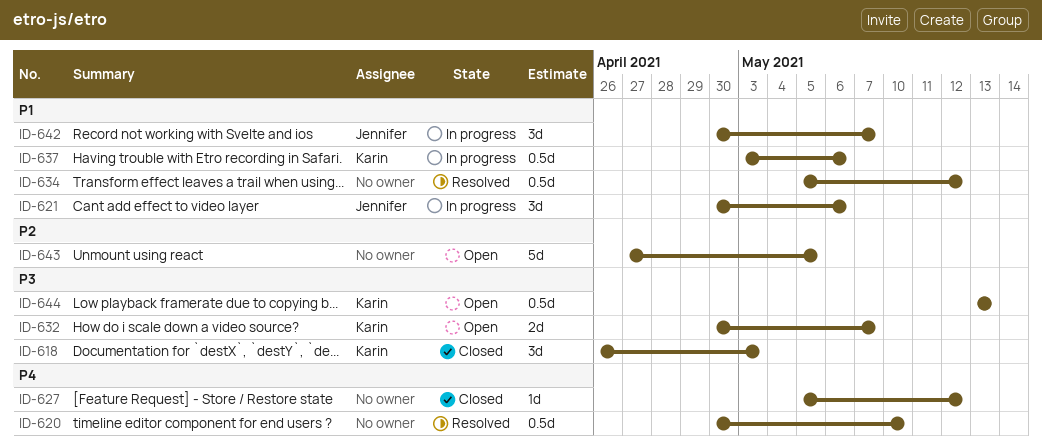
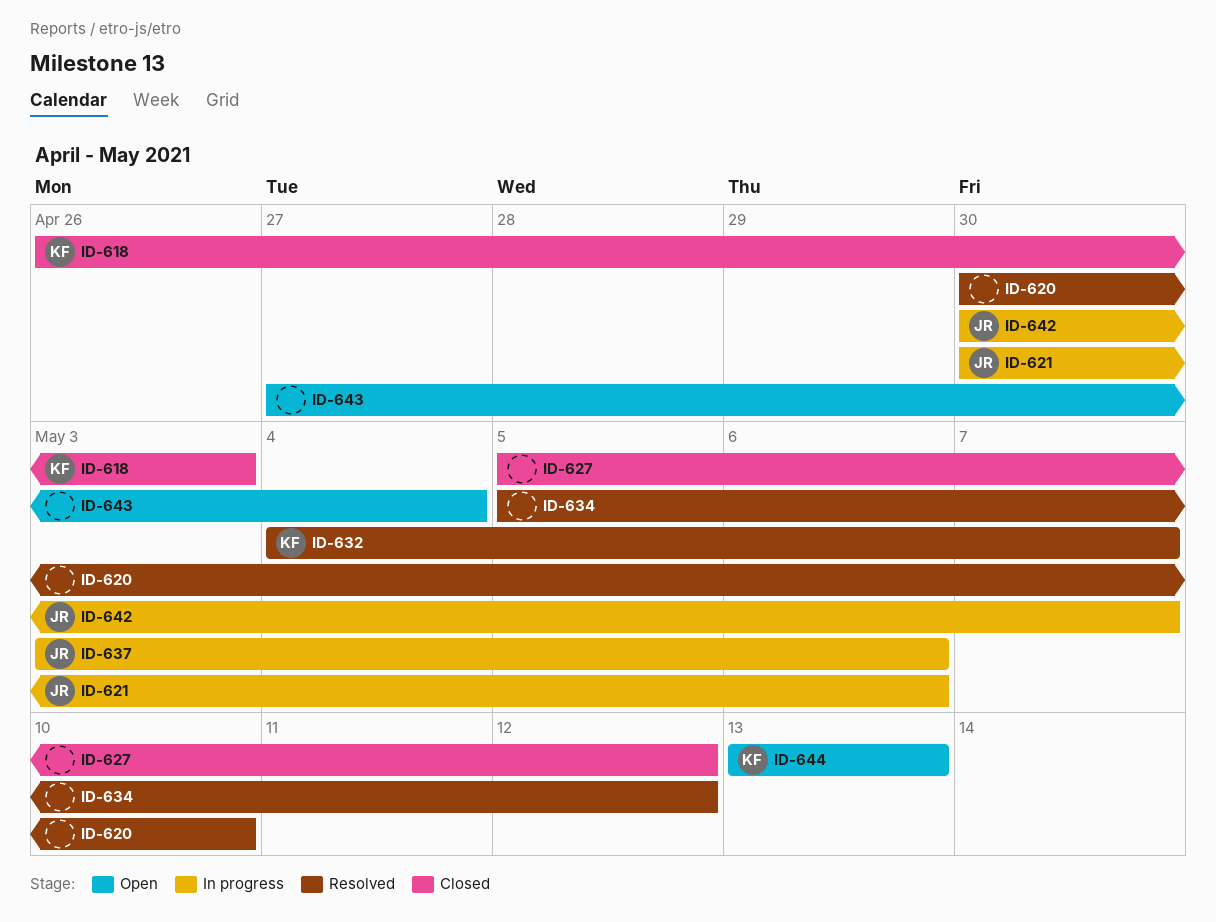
ID-632, status: Open -> Resolved
ID-632, start: Apr 30 -> May 4
ID-637, owner: Karin -> Jennifer
ID-643, due: May 5 -> May 4

